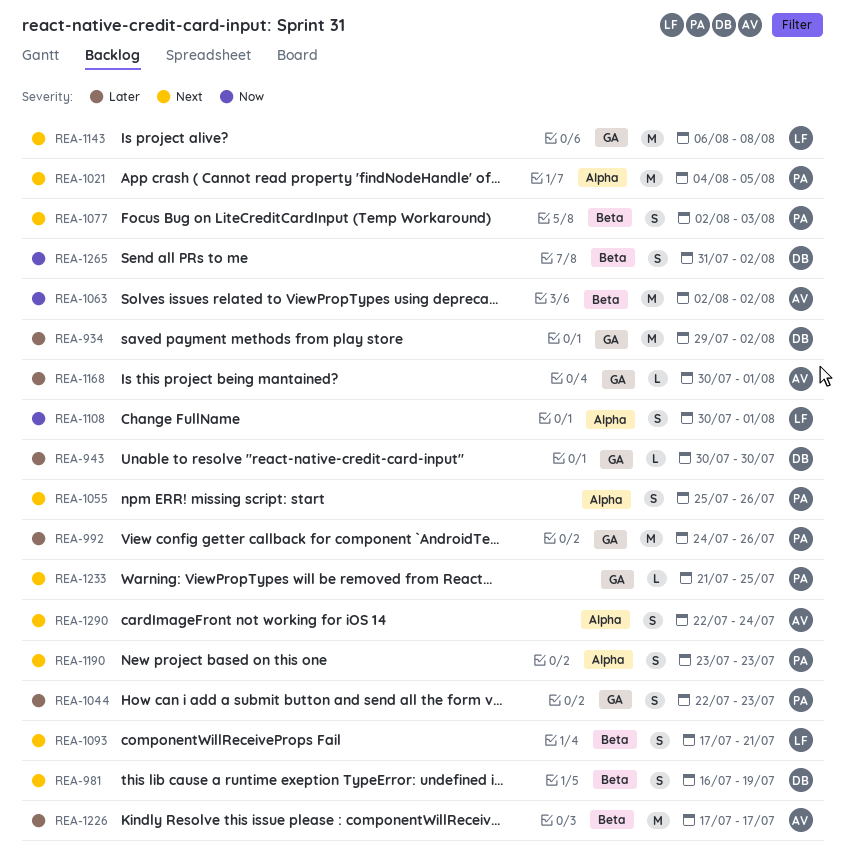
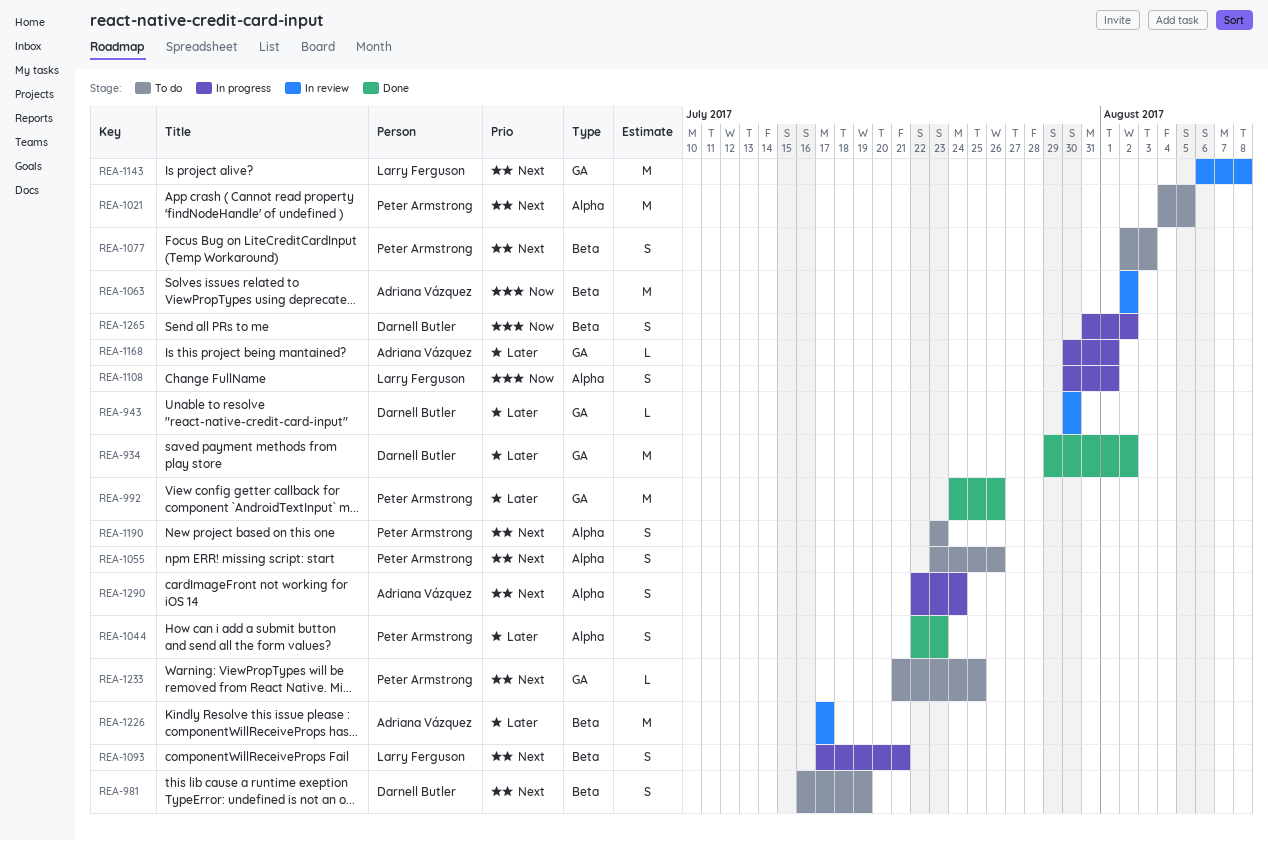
REA-1044, label: GA -> Alpha
REA-1055, start: Jul 25 -> Jul 23

